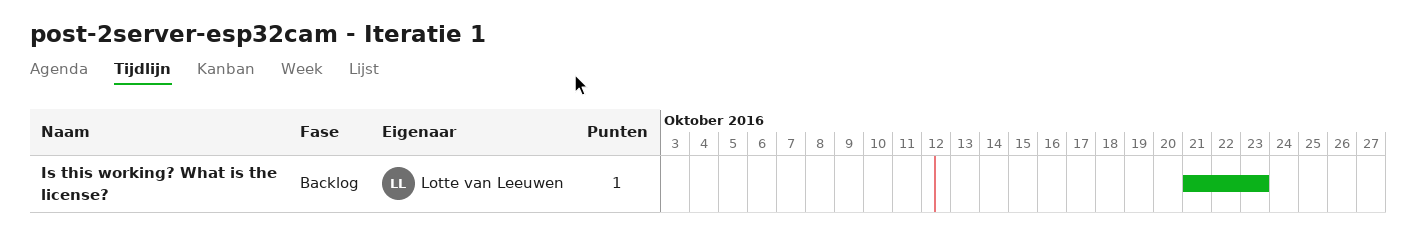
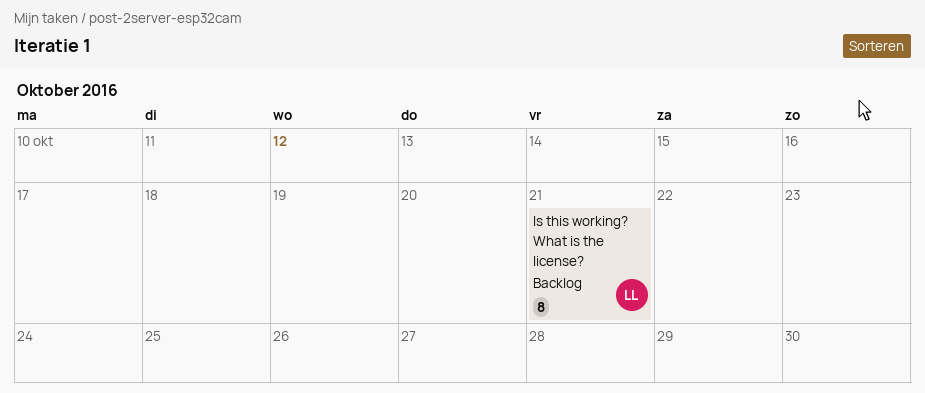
Is this working? What is the license?, estimate: 1 -> 8
Is this working? What is the license?, due: Oct 23 -> Oct 21

